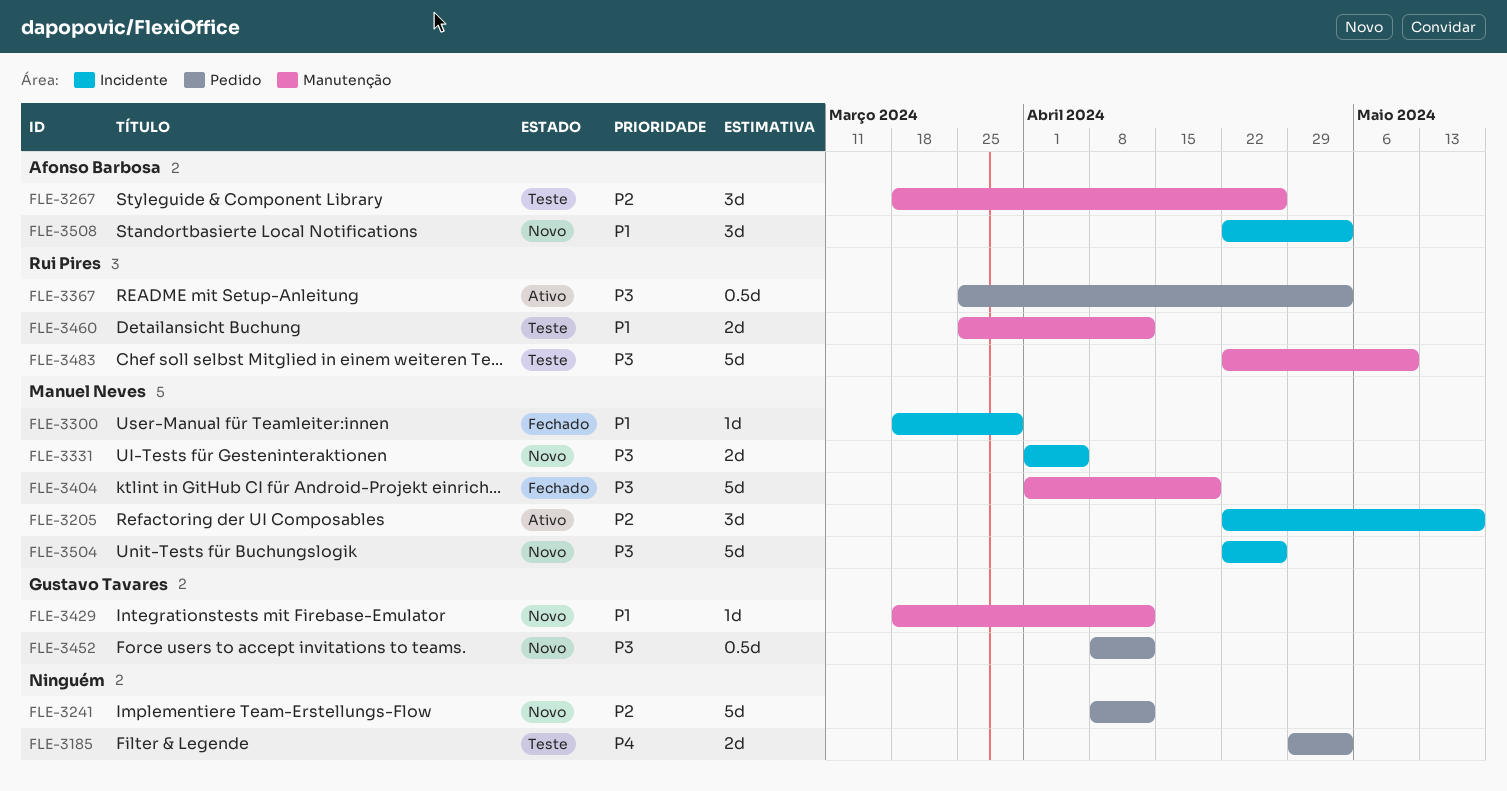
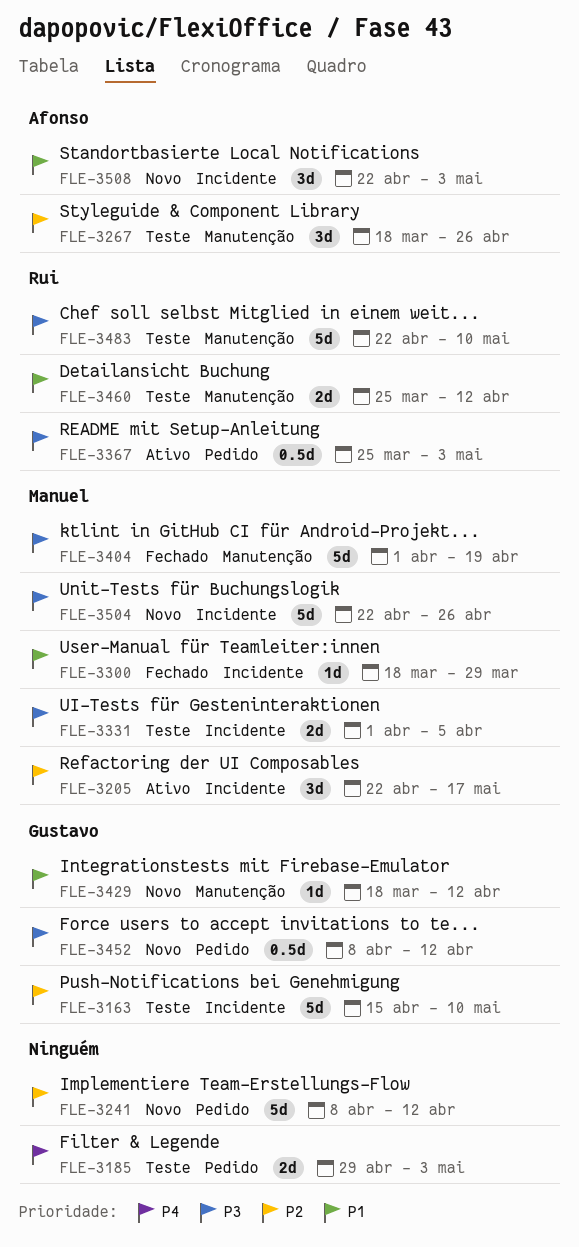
FLE-3163: none -> present
FLE-3331, status: Novo -> Teste

